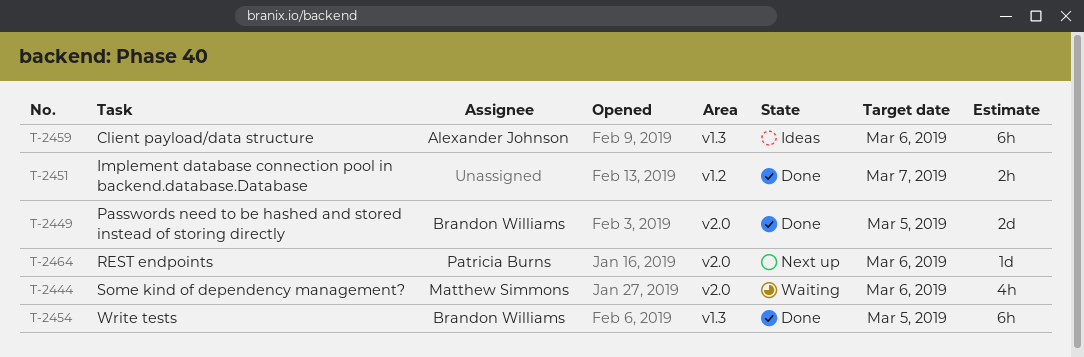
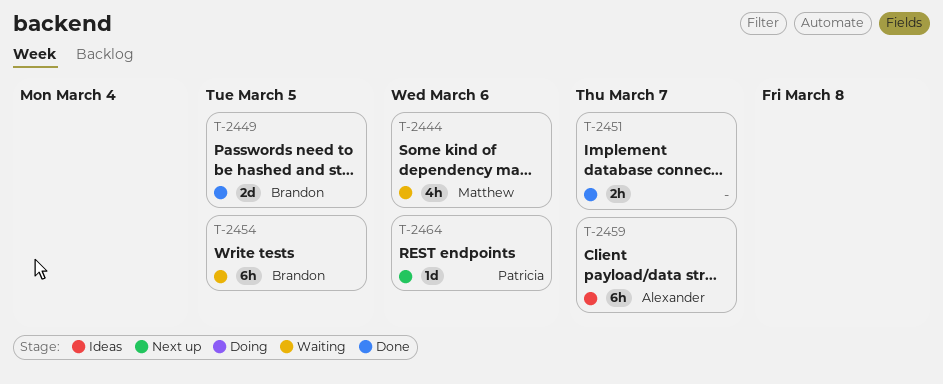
T-2454, status: Done -> Waiting
T-2459, due: Mar 6 -> Mar 7

